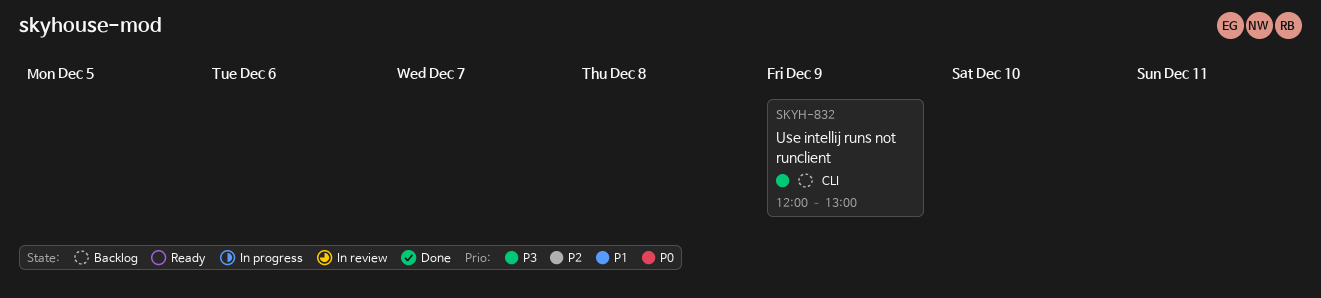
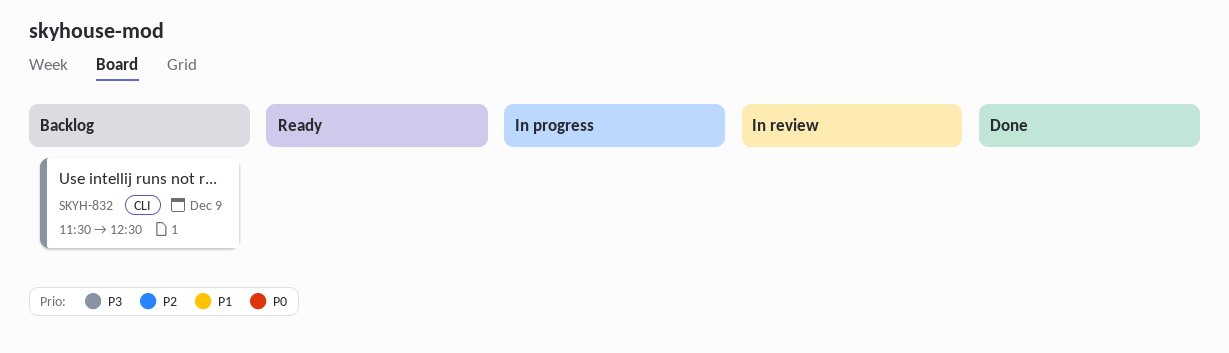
SKYH-832, begins: 12:00 -> 11:30
SKYH-832, ends: 13:00 -> 12:30

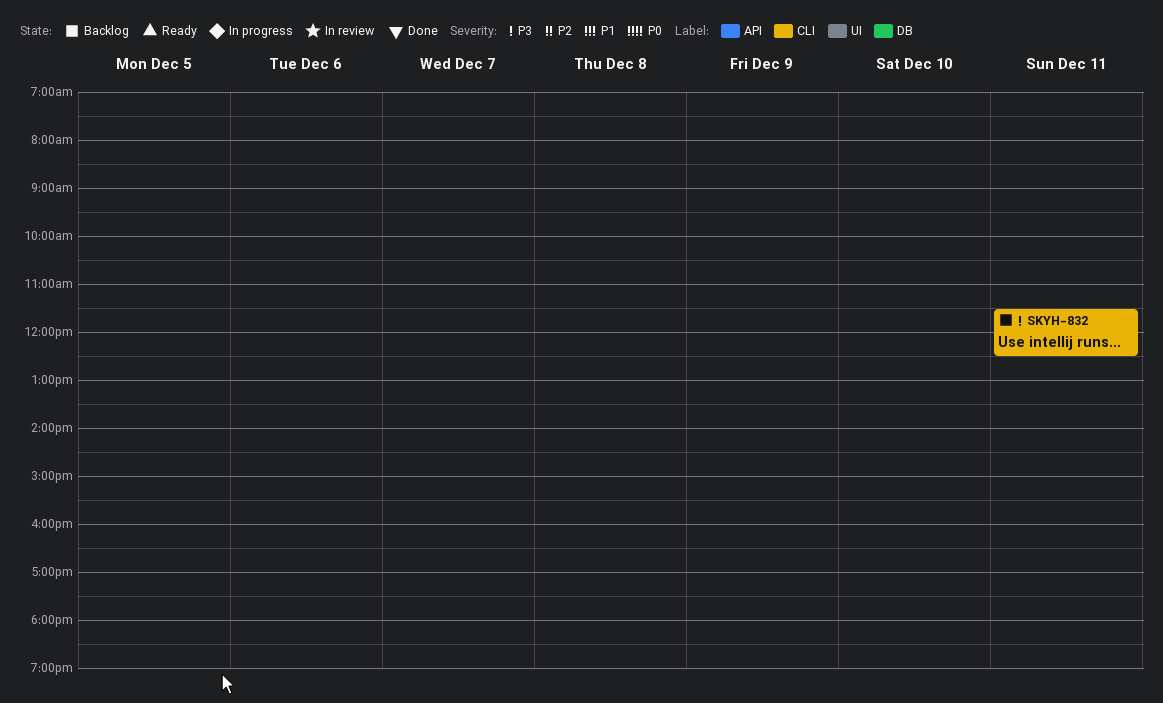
SKYH-832, day: Dec 9 -> Dec 11

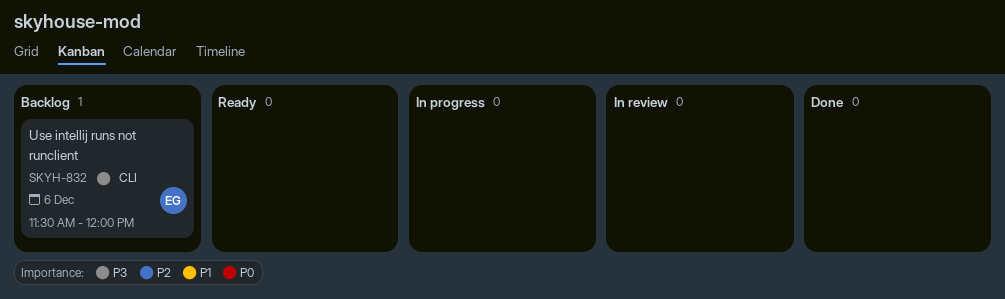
SKYH-832, day: Dec 11 -> Dec 6
SKYH-832, ends: 12:30 -> 12:00

